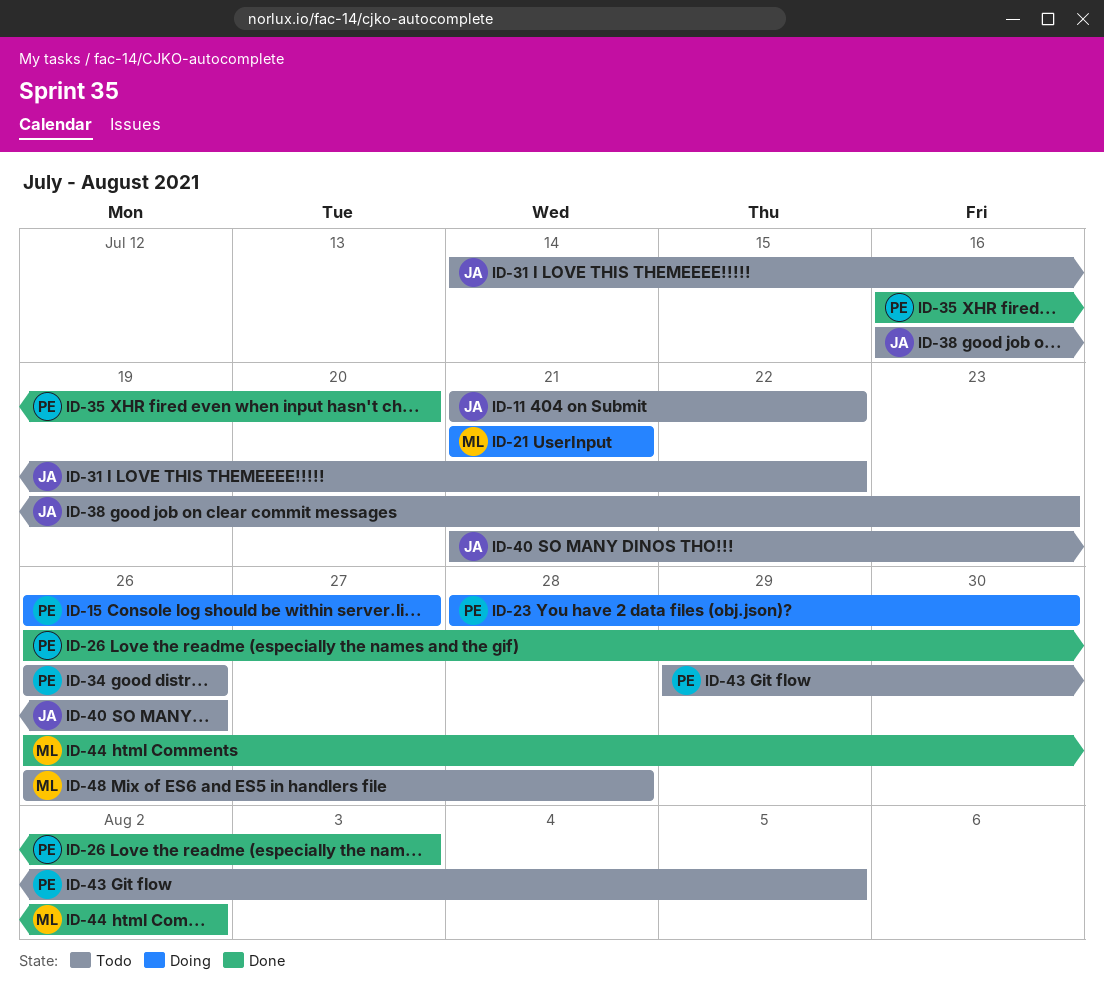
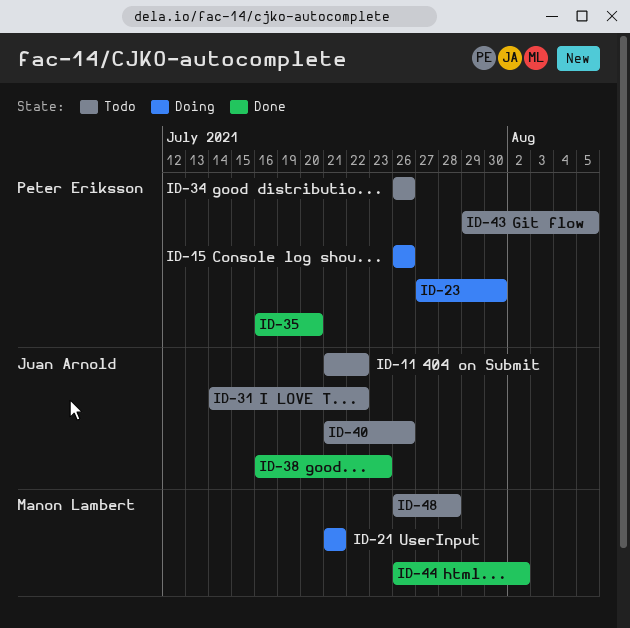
ID-15, due: Jul 27 -> Jul 26
ID-23, start: Jul 28 -> Jul 27
ID-26: present -> none
ID-38, status: Todo -> Done

